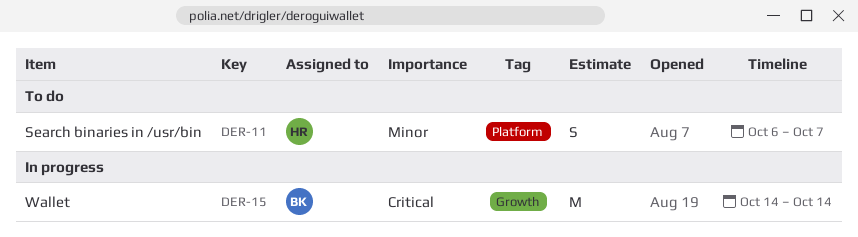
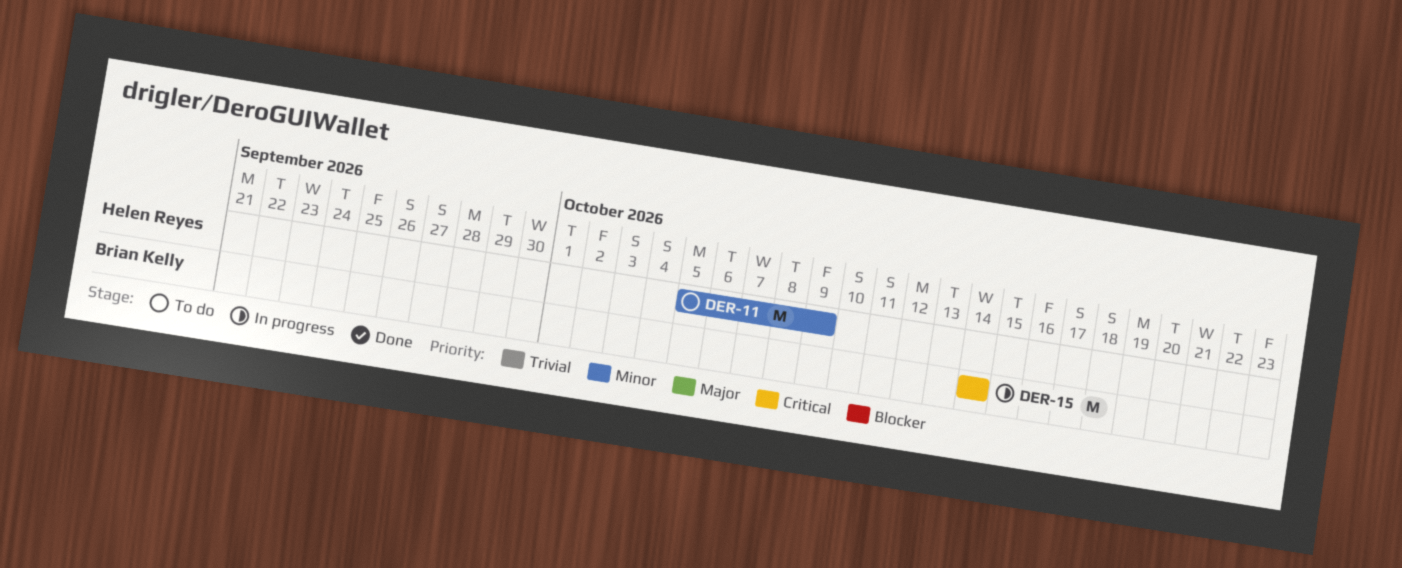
DER-11, estimate: S -> M
DER-11, start: Oct 6 -> Oct 5
DER-11, due: Oct 7 -> Oct 9

